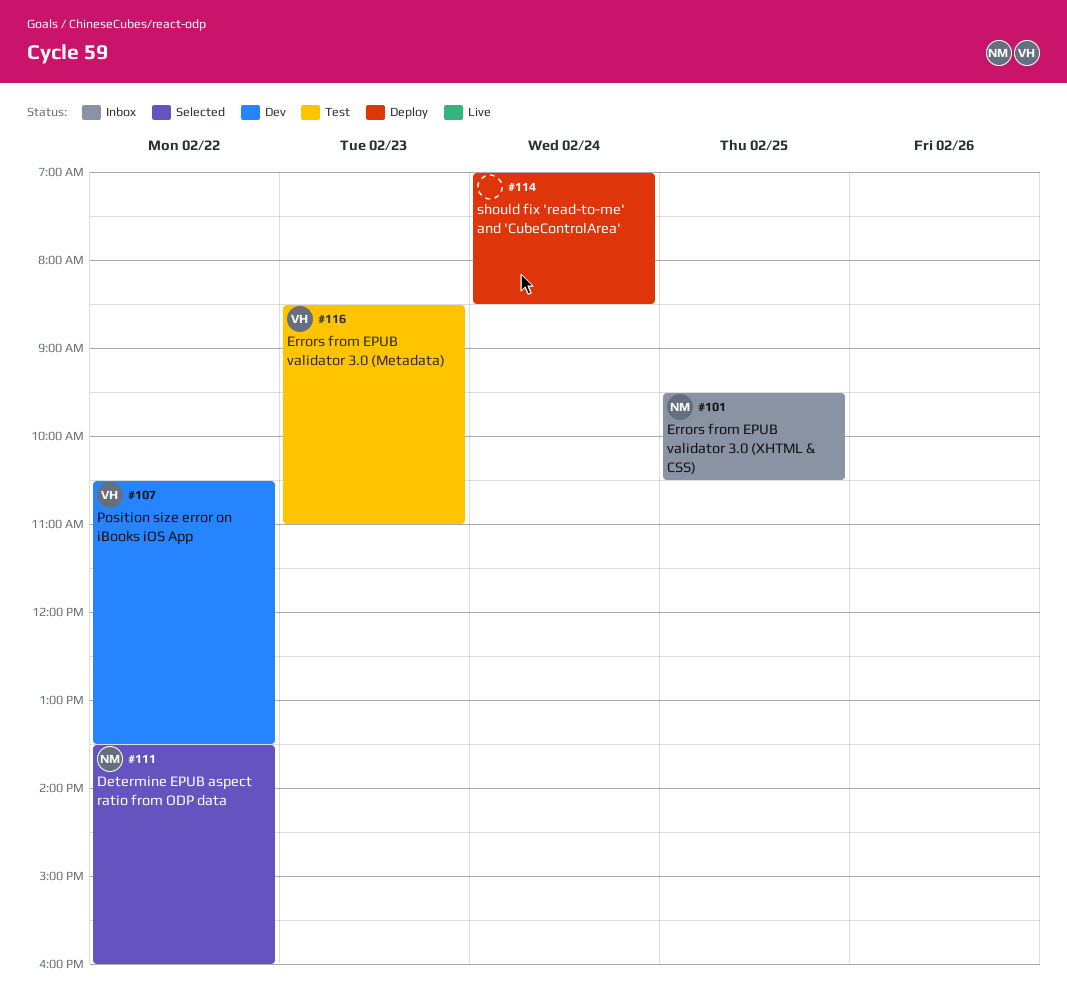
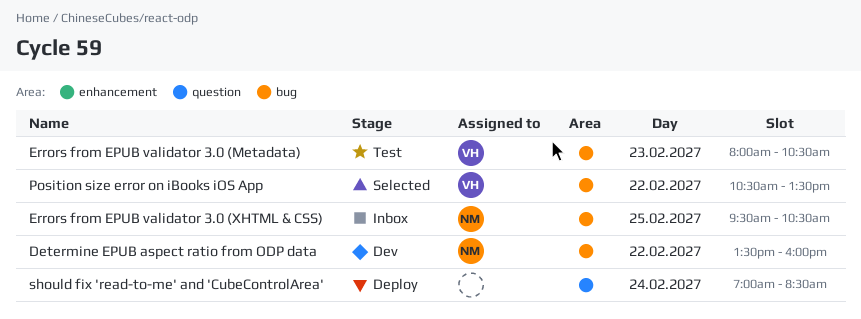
Determine EPUB aspect ratio from ODP data, status: Selected -> Dev
Errors from EPUB validator 3.0 (Metadata), begins: 08:30 -> 08:00
Errors from EPUB validator 3.0 (Metadata), ends: 11:00 -> 10:30
Position size error on iBooks iOS App, status: Dev -> Selected

